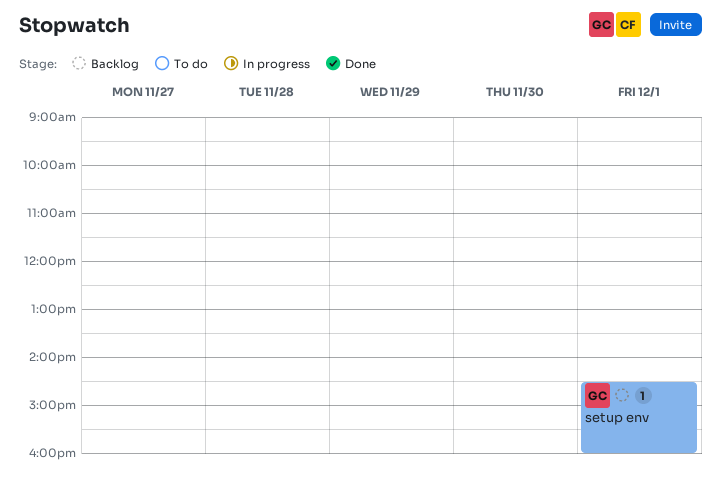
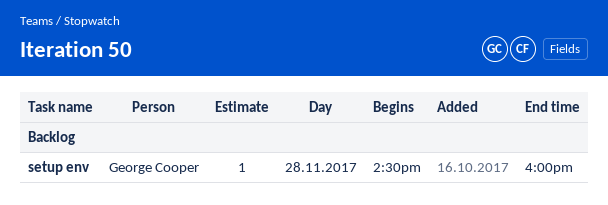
setup env, day: Dec 1 -> Nov 28

